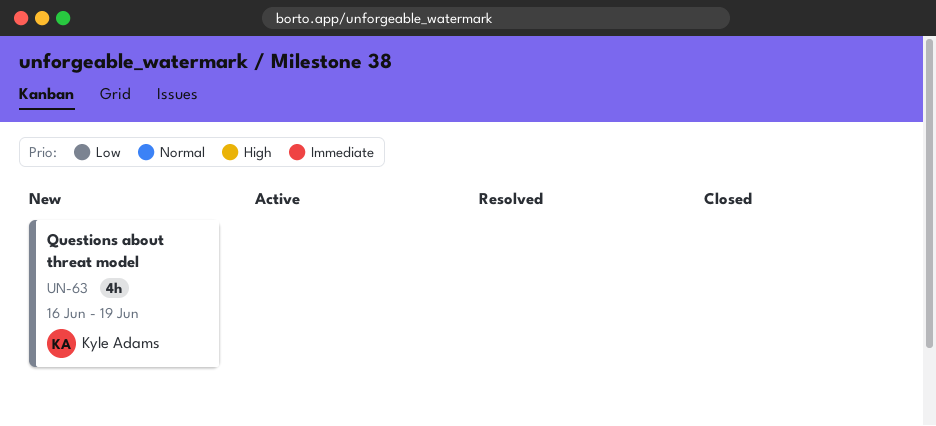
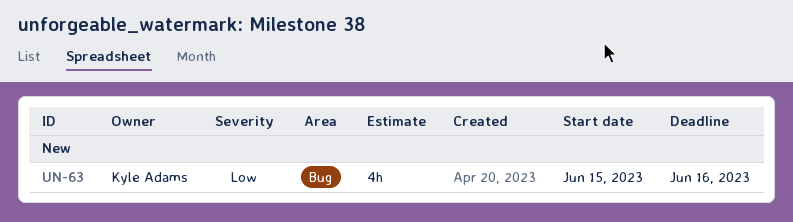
UN-63, start: Jun 16 -> Jun 15
UN-63, due: Jun 19 -> Jun 16

